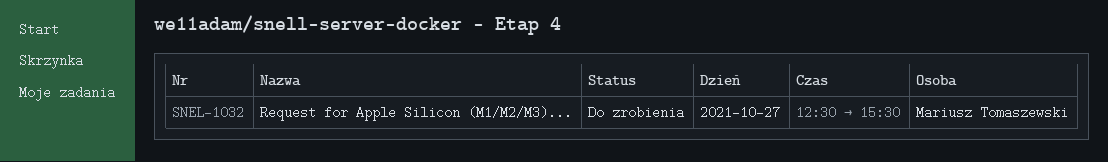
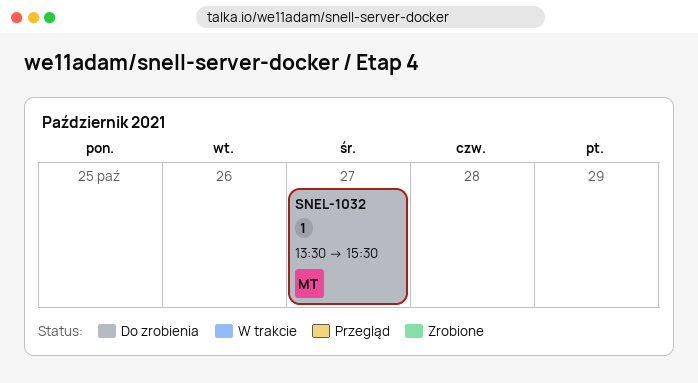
SNEL-1032, begins: 12:30 -> 13:30

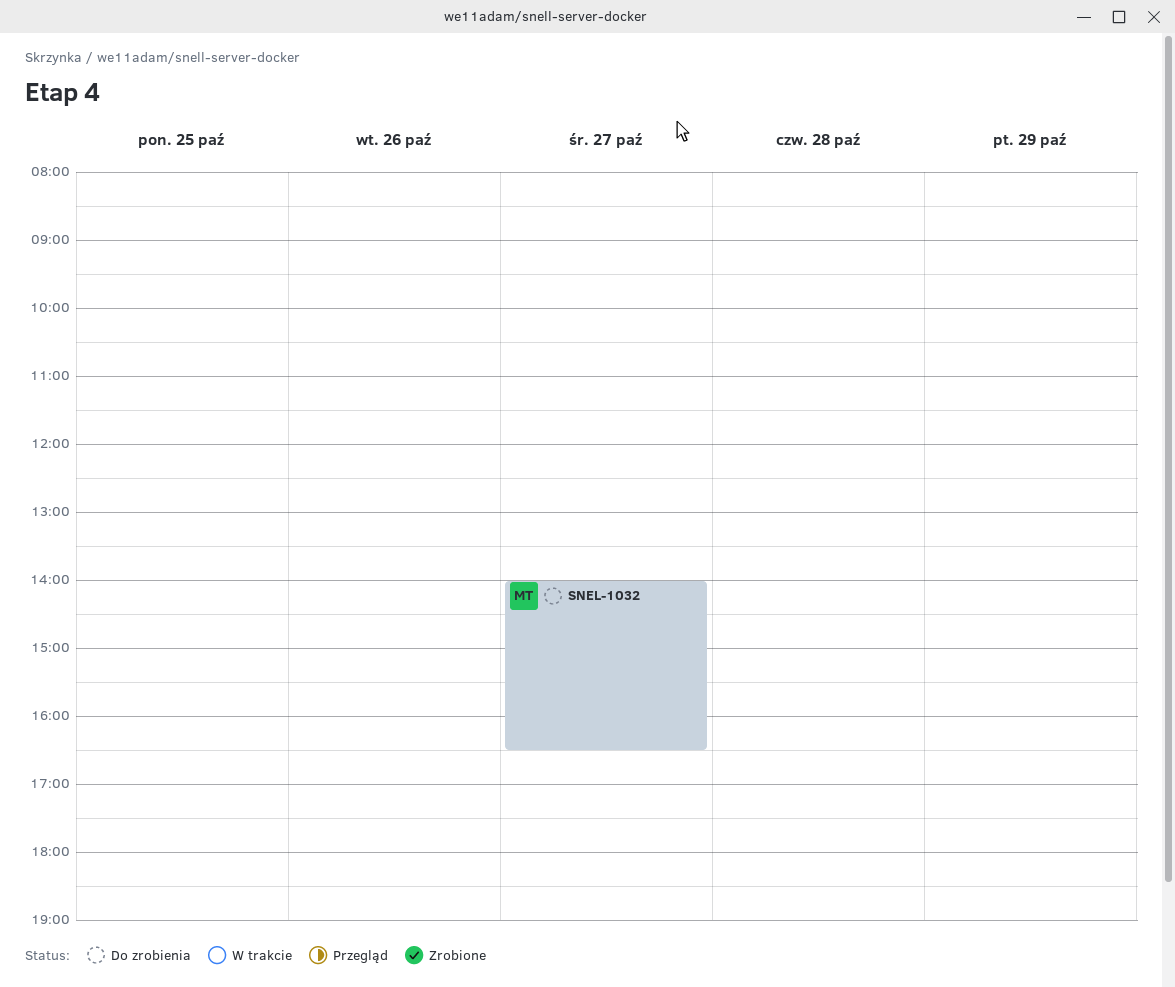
SNEL-1032, begins: 13:30 -> 14:00
SNEL-1032, ends: 15:30 -> 16:30

